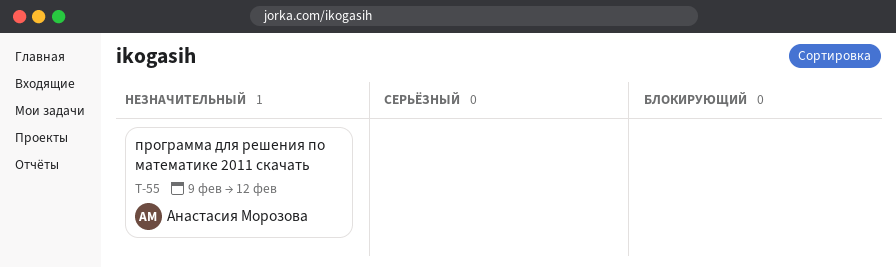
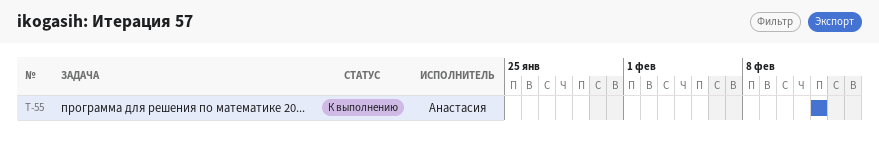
T-55, start: Feb 9 -> Feb 12

